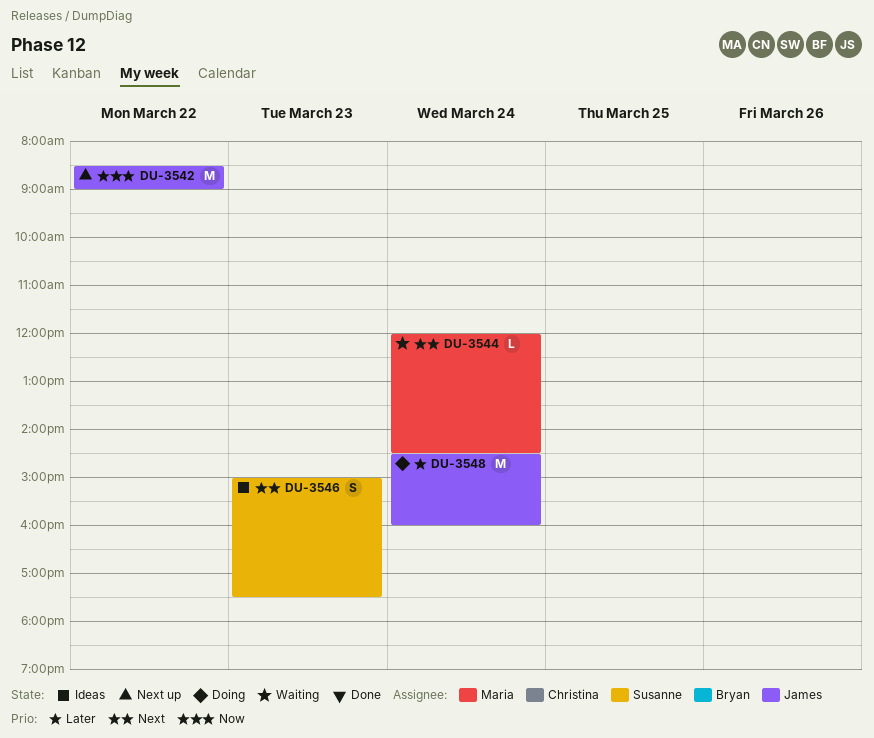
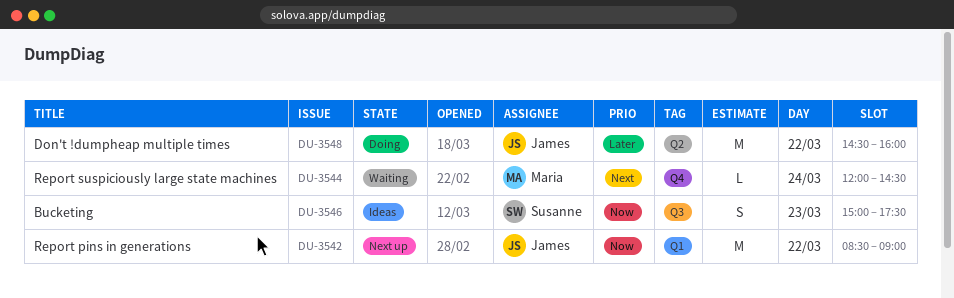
DU-3546, priority: Next -> Now
DU-3548, day: Mar 24 -> Mar 22

